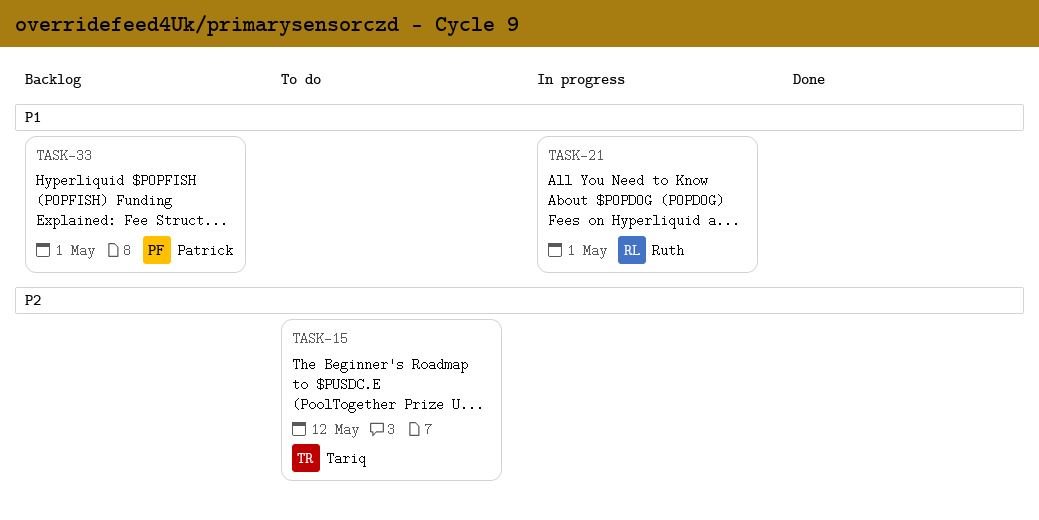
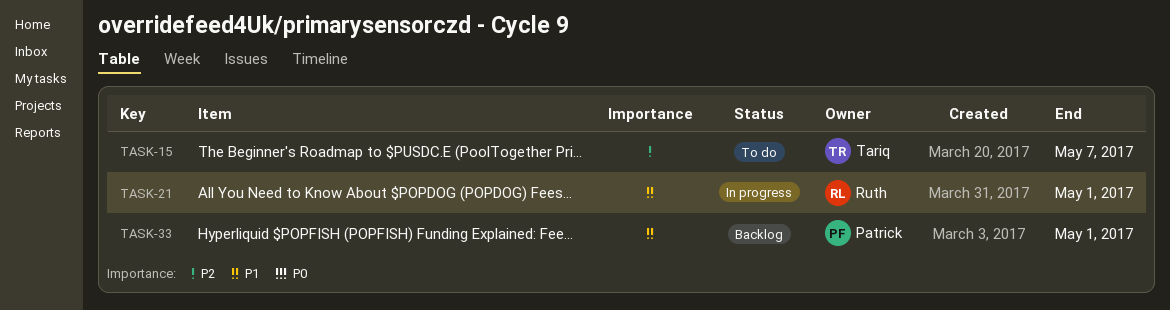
TASK-15, due: May 12 -> May 7

